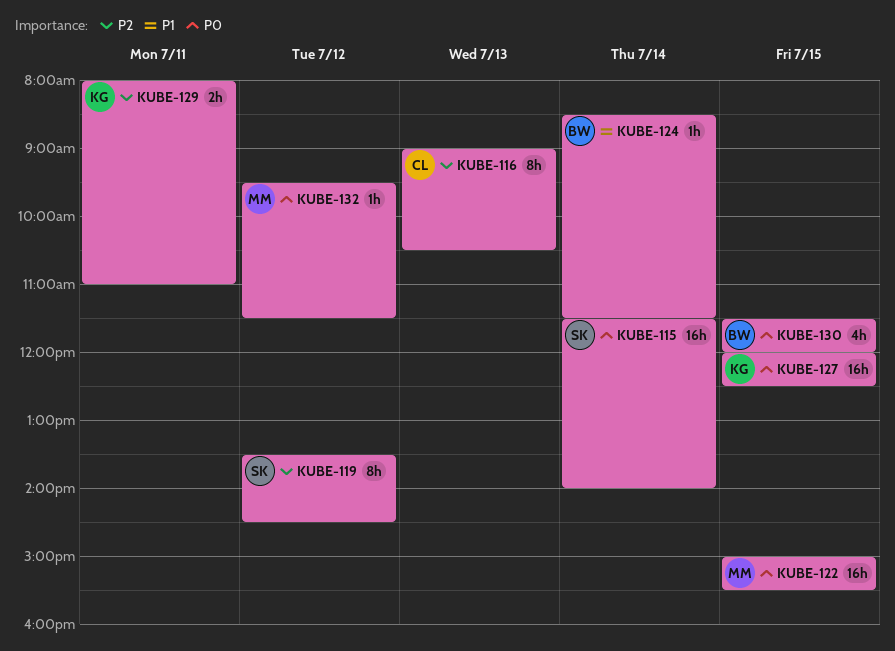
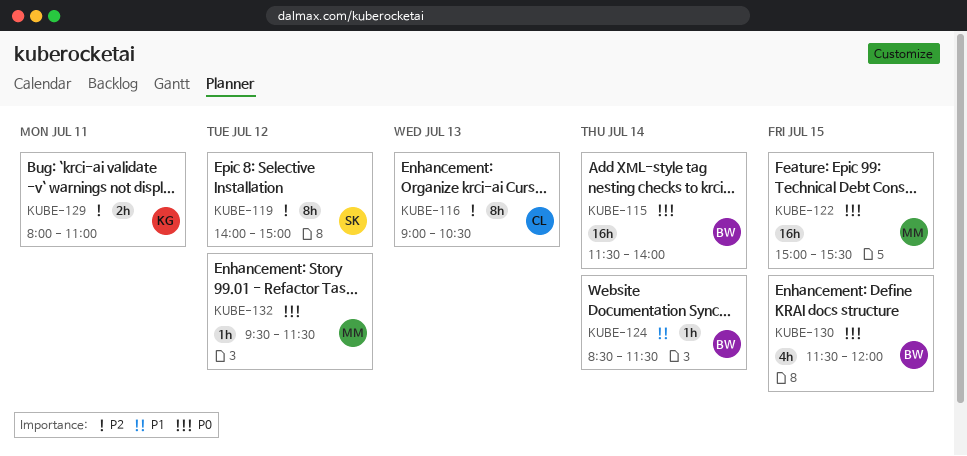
KUBE-115, owner: SK -> BW
KUBE-119, begins: 13:30 -> 14:00
KUBE-119, ends: 14:30 -> 15:00
KUBE-127: present -> none

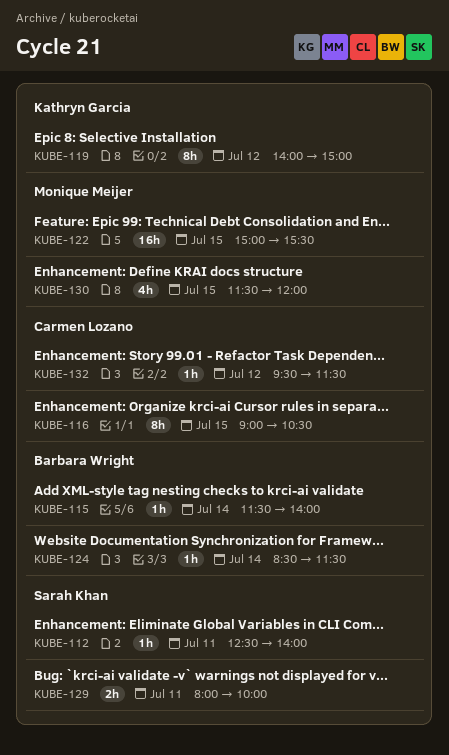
KUBE-112: none -> present
KUBE-115, estimate: 16h -> 1h
KUBE-116, day: Jul 13 -> Jul 15
KUBE-119, owner: Sarah Khan -> Kathryn Garcia
KUBE-129, owner: Kathryn Garcia -> Sarah Khan
KUBE-129, ends: 11:00 -> 10:00
KUBE-130, owner: Barbara Wright -> Monique Meijer
KUBE-132, owner: Monique Meijer -> Carmen Lozano

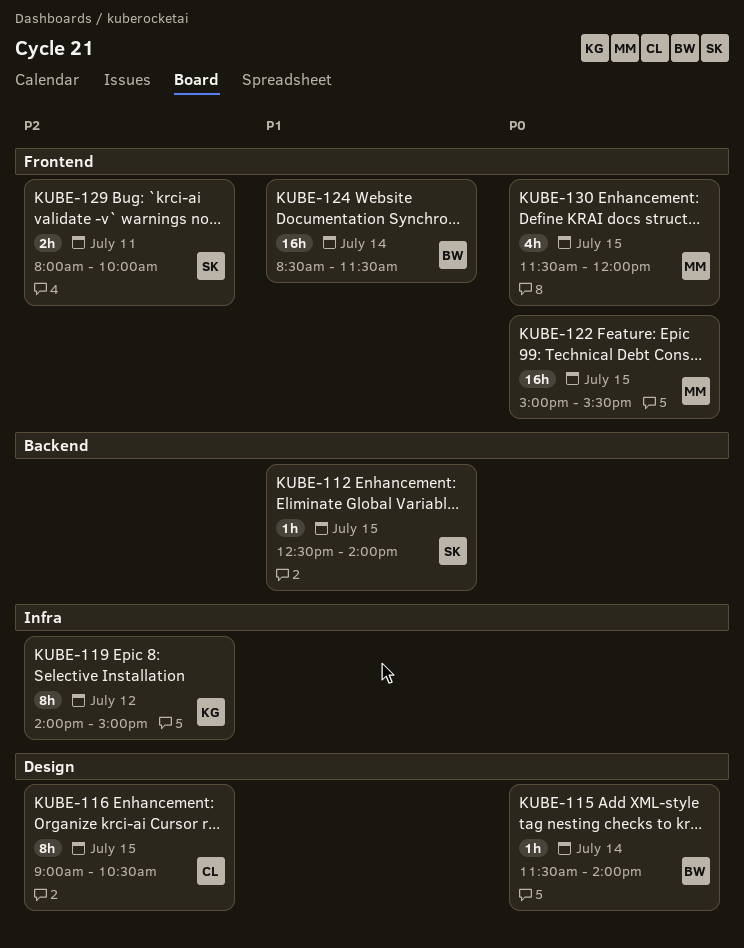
KUBE-112, day: Jul 11 -> Jul 15
KUBE-124, estimate: 1h -> 16h
KUBE-132: present -> none

